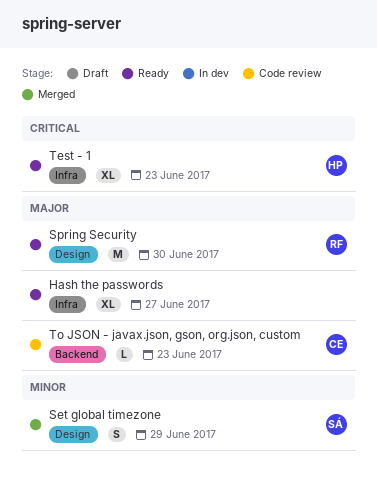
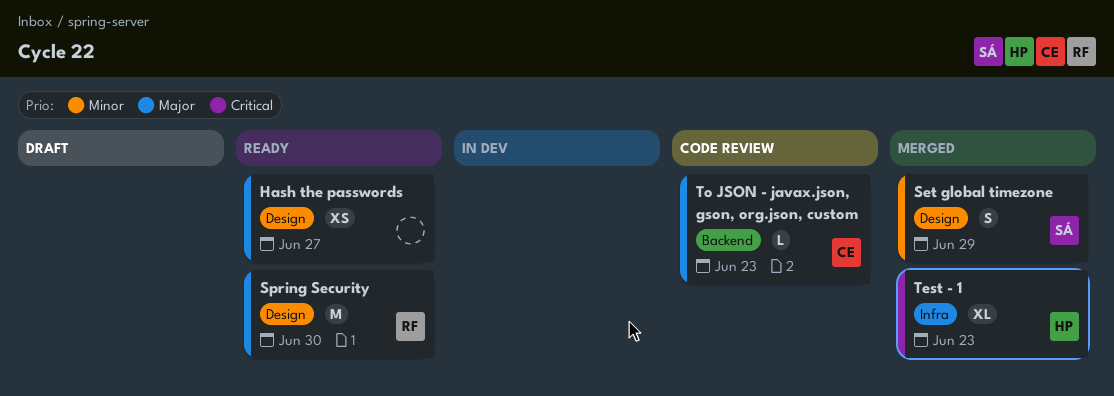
Hash the passwords, label: Infra -> Design
Hash the passwords, estimate: XL -> XS
Test - 1, status: Ready -> Merged

